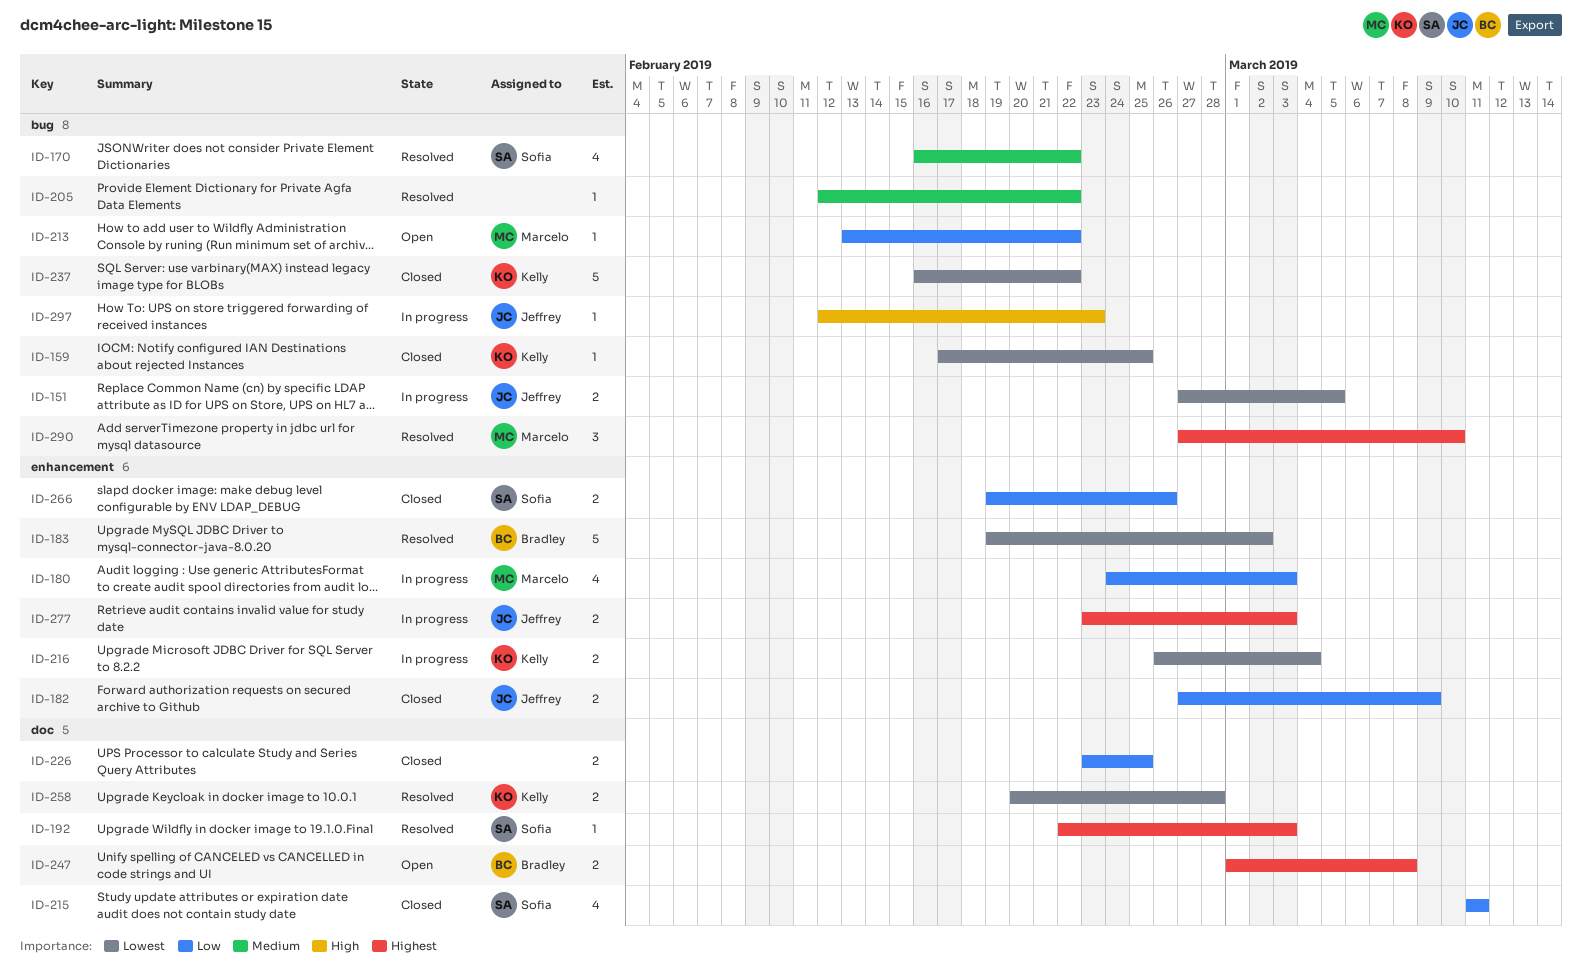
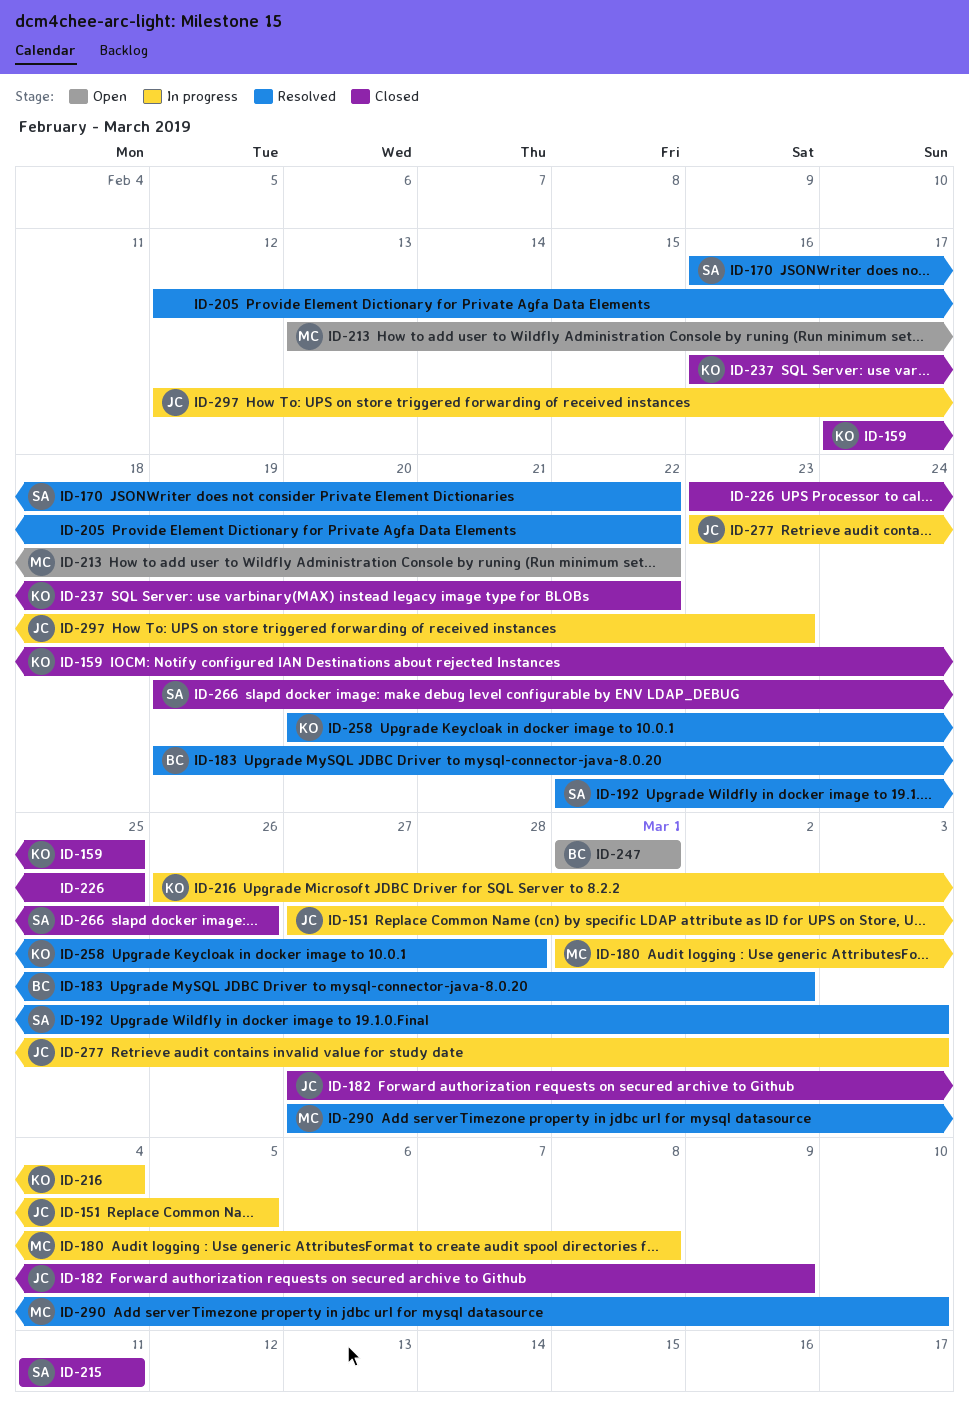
ID-180, start: Feb 24 -> Mar 1
ID-180, due: Mar 3 -> Mar 8
ID-247, due: Mar 8 -> Mar 1

